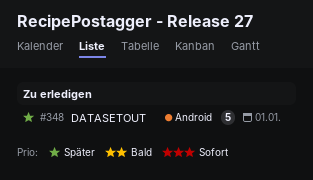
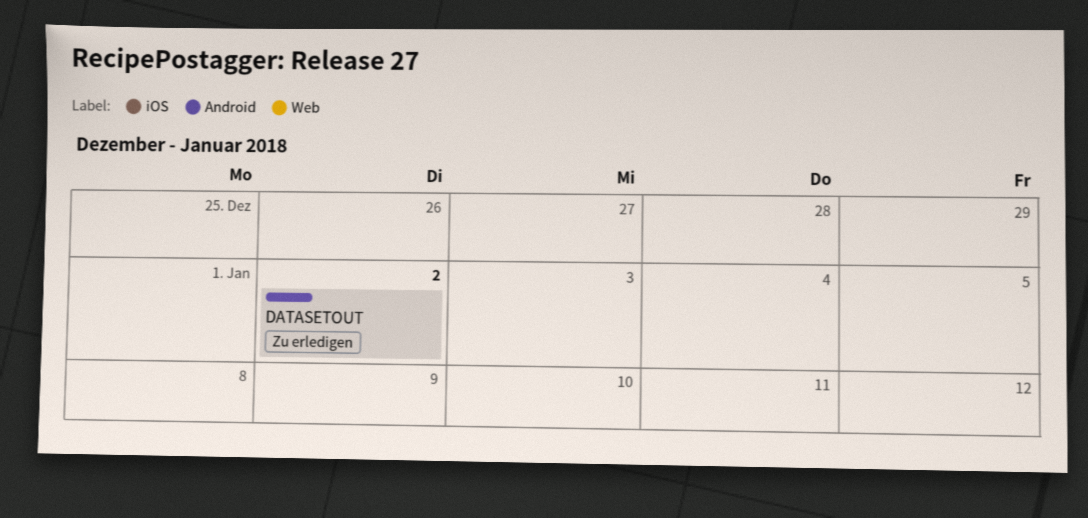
DATASETOUT, due: Jan 1 -> Jan 2

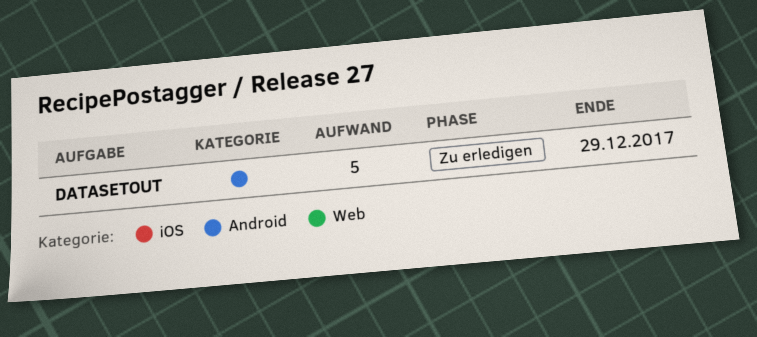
DATASETOUT, due: Jan 2 -> Dec 29

